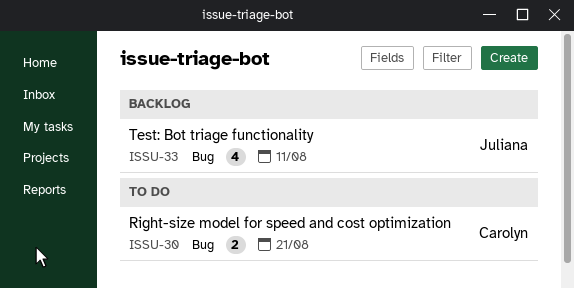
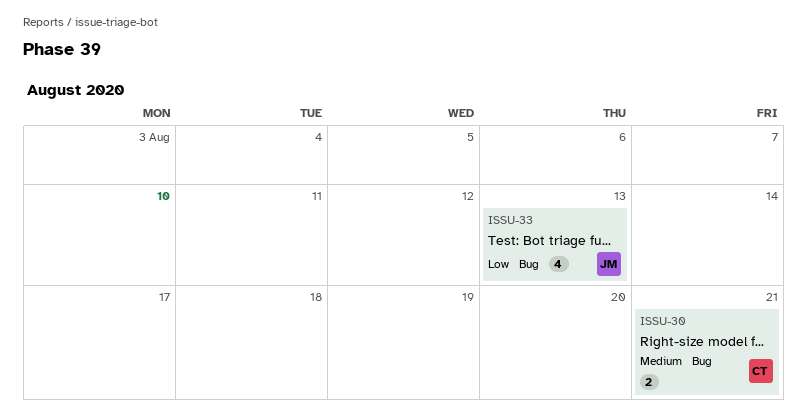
ISSU-33, due: Aug 11 -> Aug 13

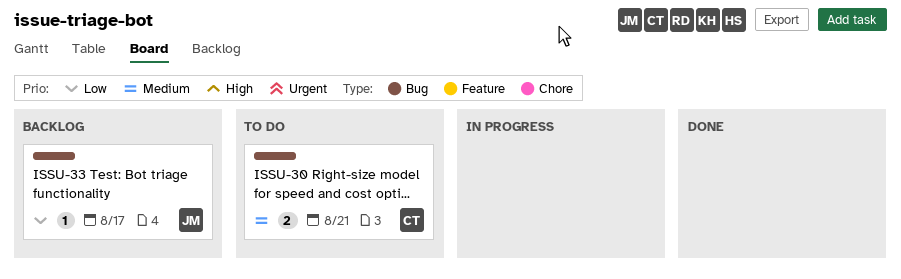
ISSU-33, estimate: 4 -> 1
ISSU-33, due: Aug 13 -> Aug 17

